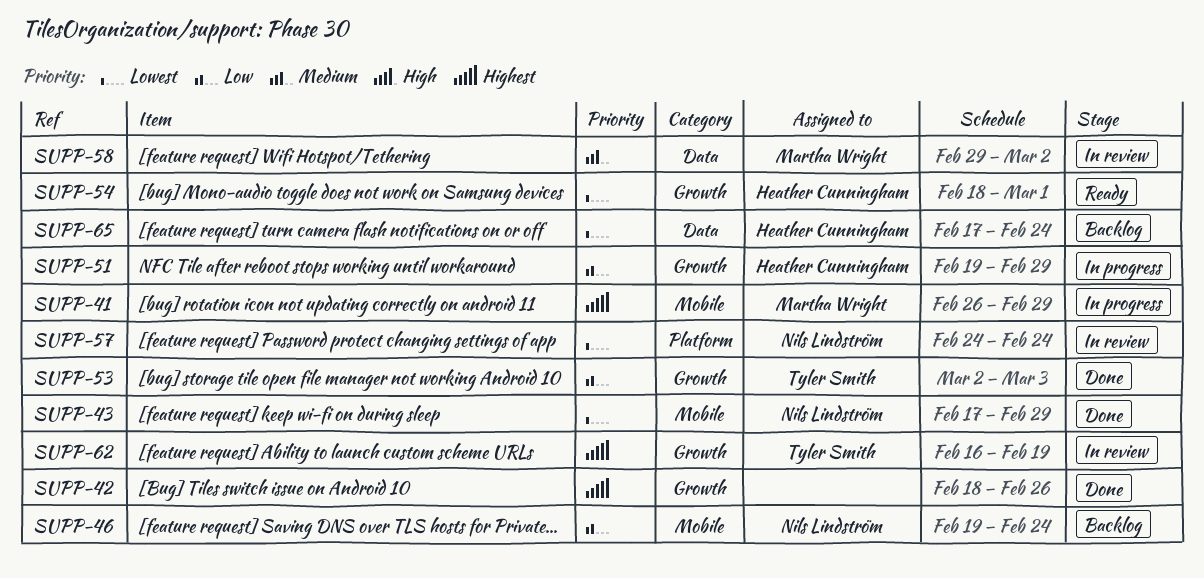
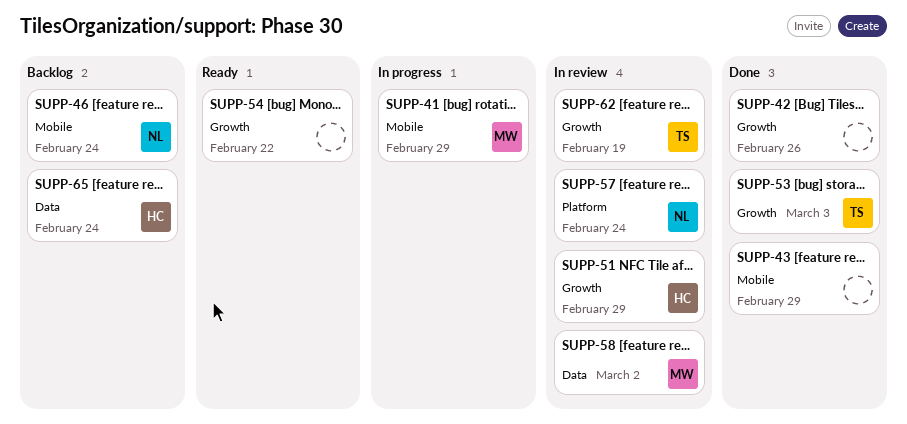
SUPP-43, owner: Nils Lindström -> none
SUPP-51, status: In progress -> In review
SUPP-54, owner: Heather Cunningham -> none
SUPP-54, due: Mar 1 -> Feb 22

